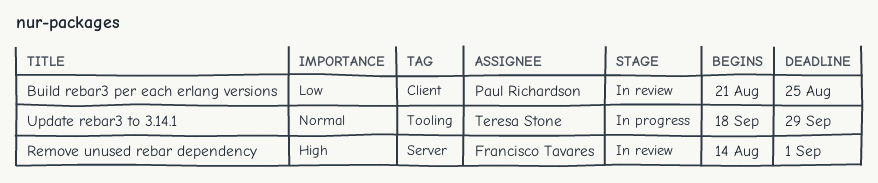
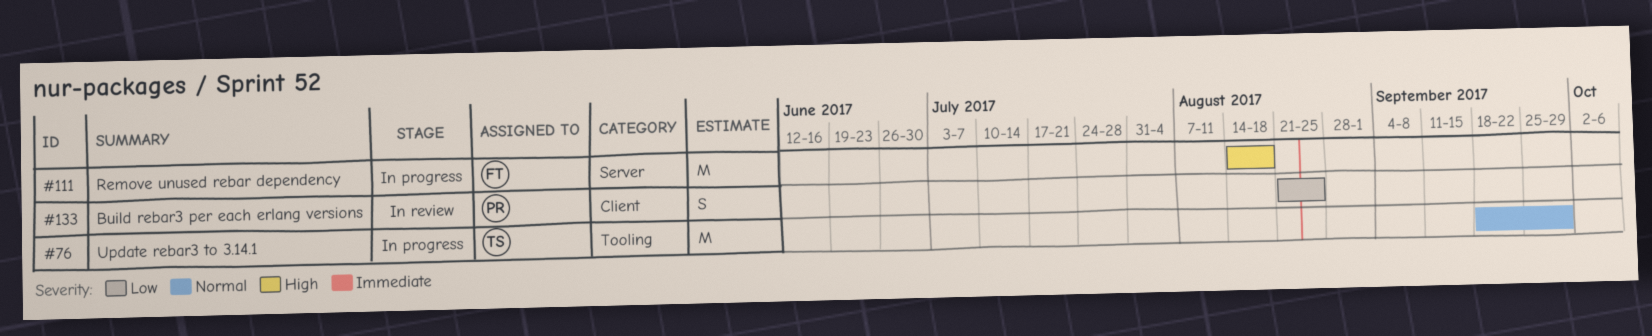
Remove unused rebar dependency, status: In review -> In progress
Remove unused rebar dependency, due: Sep 1 -> Aug 18

